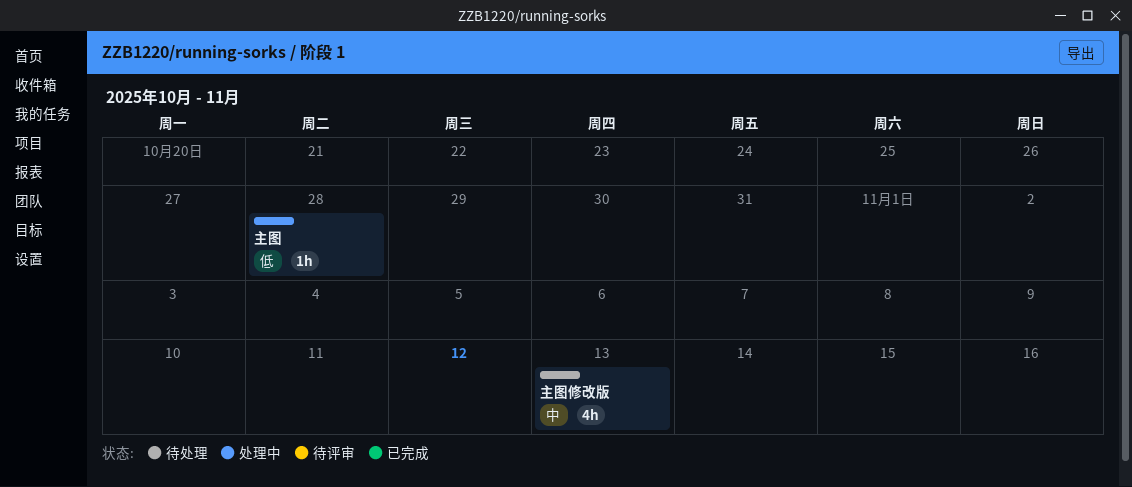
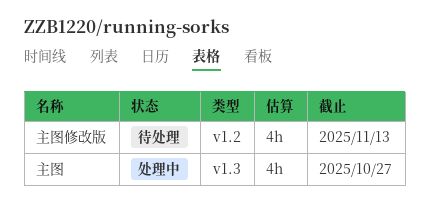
主图, estimate: 1h -> 4h
主图, due: Oct 28 -> Oct 27

